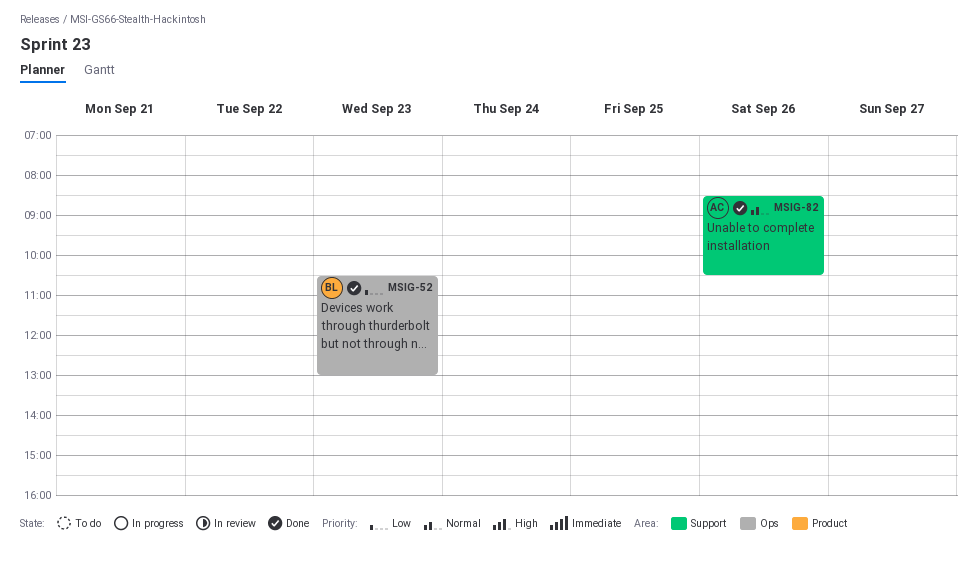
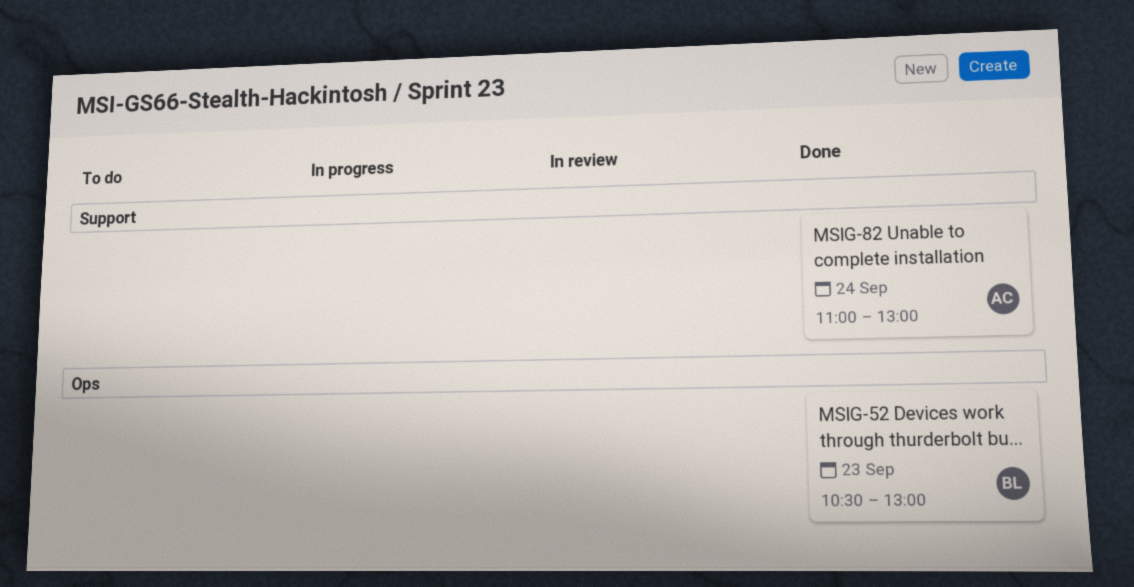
MSIG-82, day: Sep 26 -> Sep 24
MSIG-82, begins: 08:30 -> 11:00
MSIG-82, ends: 10:30 -> 13:00

